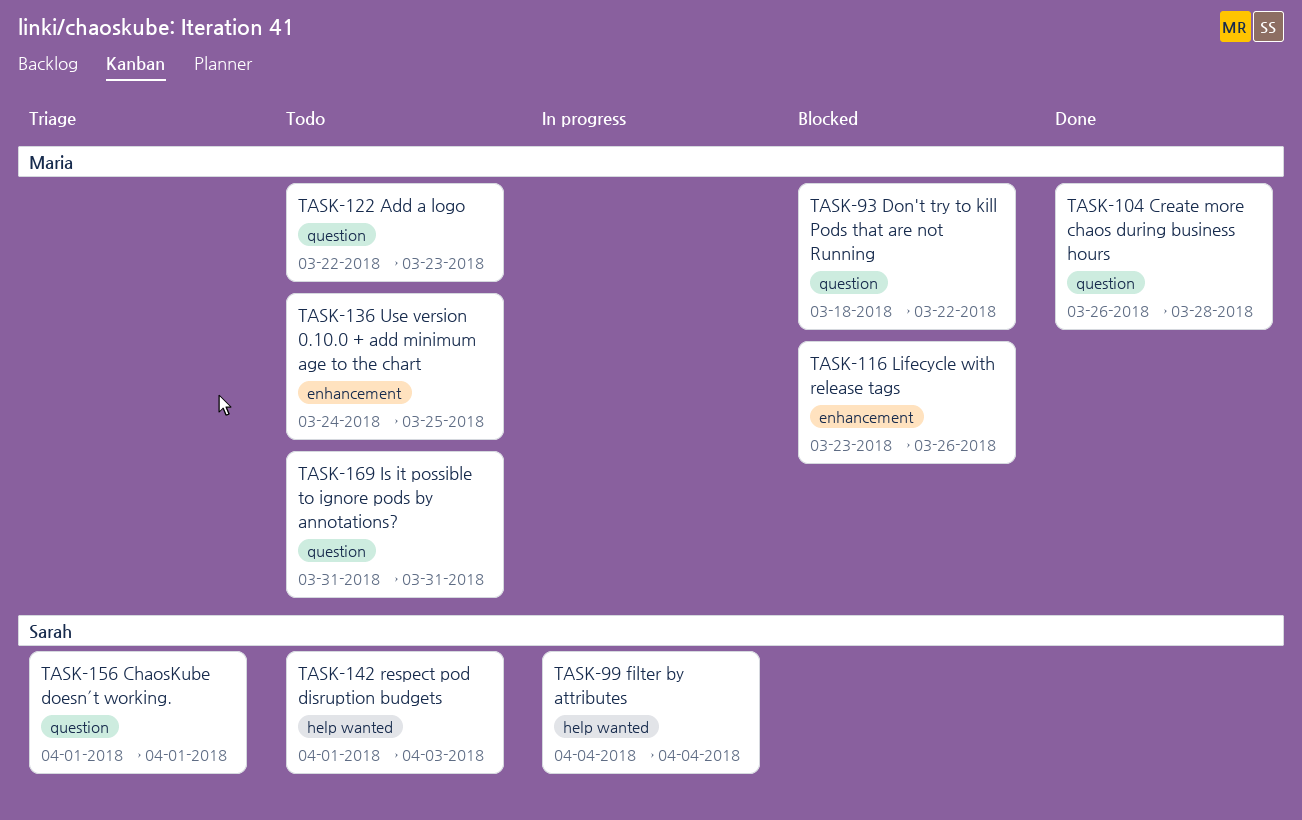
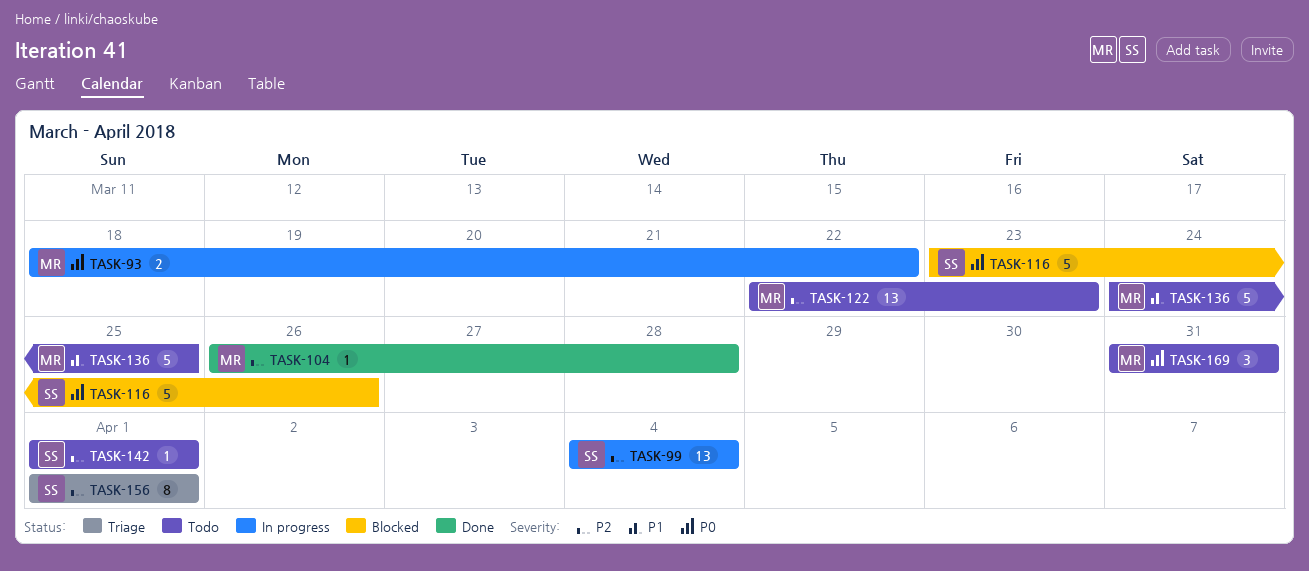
TASK-93, status: Blocked -> In progress
TASK-116, owner: Maria -> Sarah
TASK-142, due: Apr 3 -> Apr 1

